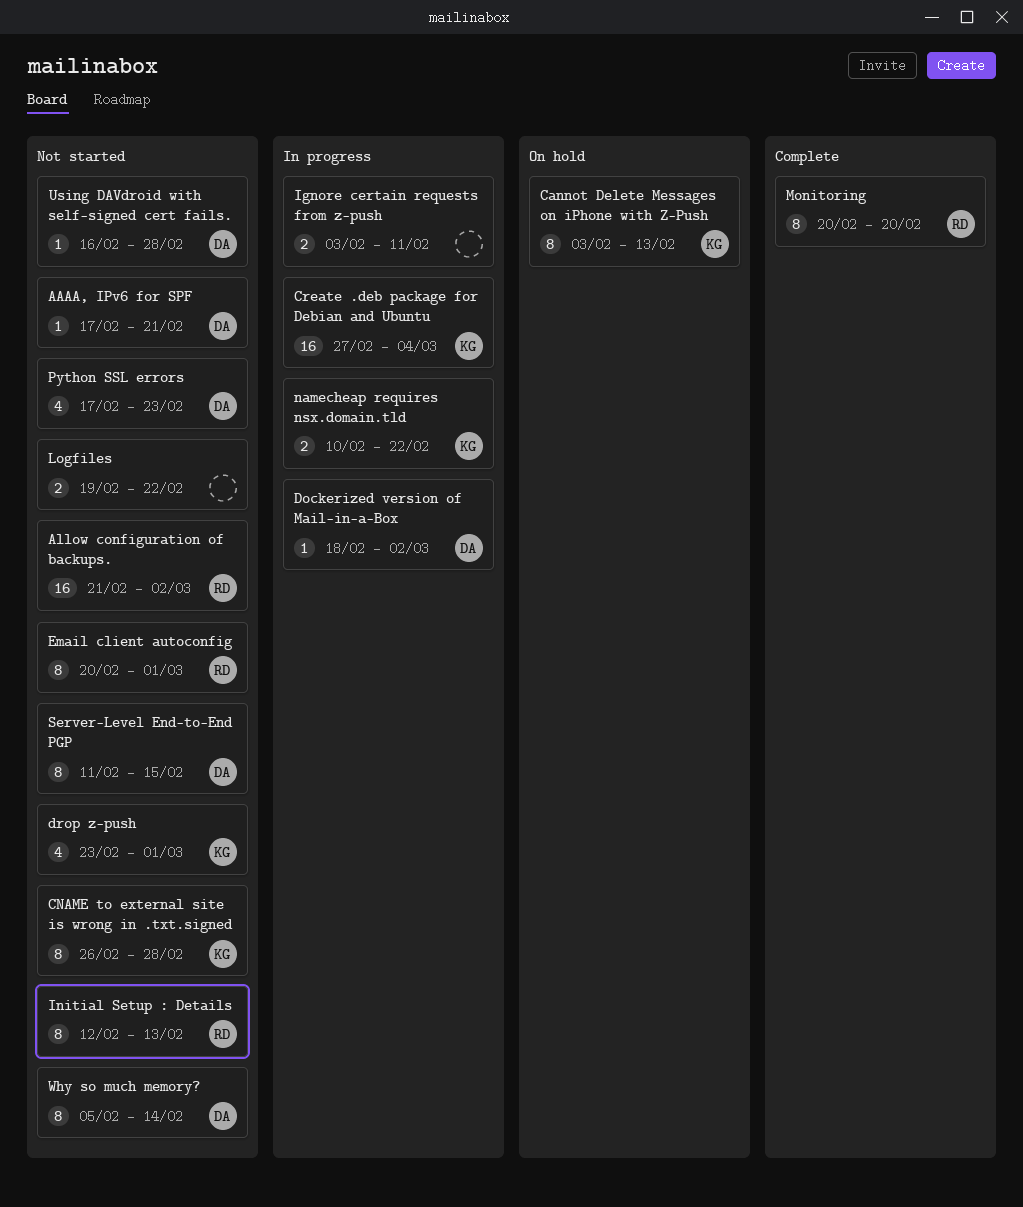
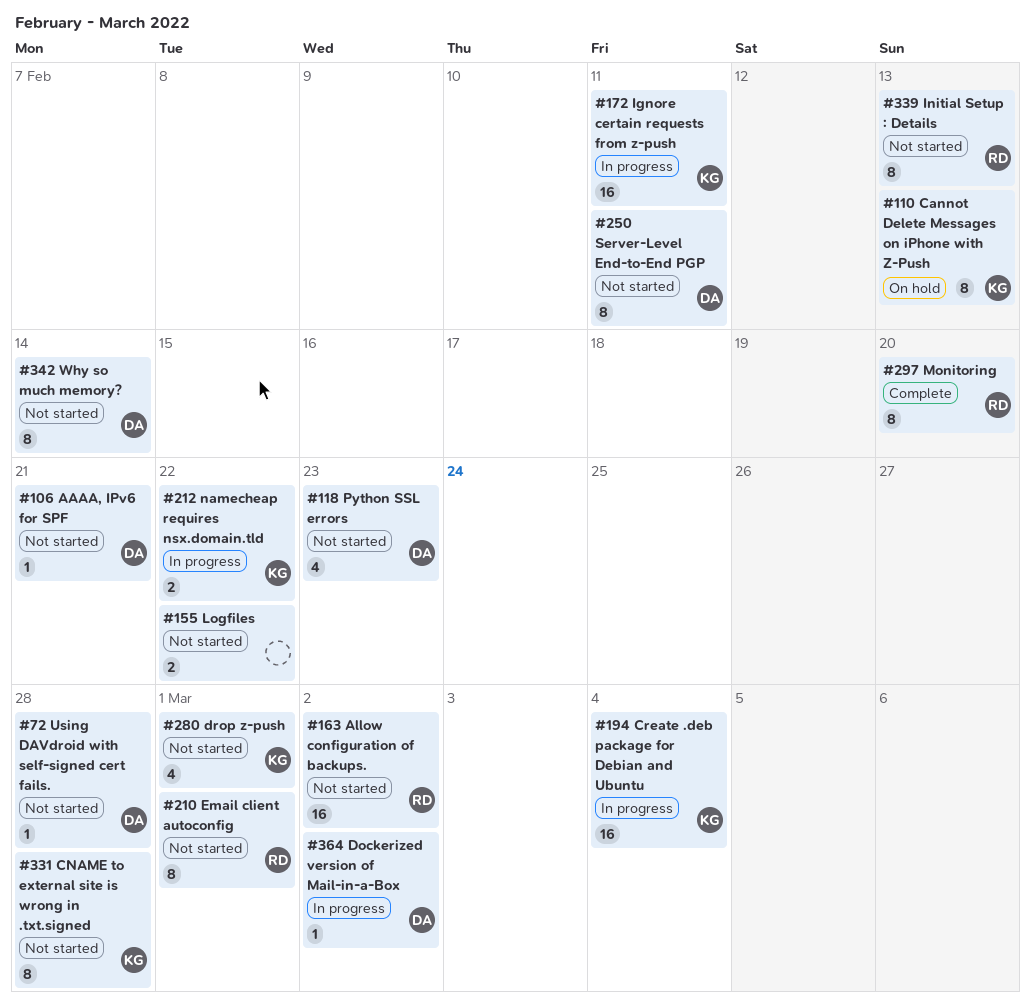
Ignore certain requests from z-push, owner: none -> KG
Ignore certain requests from z-push, estimate: 2 -> 16
Server-Level End-to-End PGP, due: Feb 15 -> Feb 11

